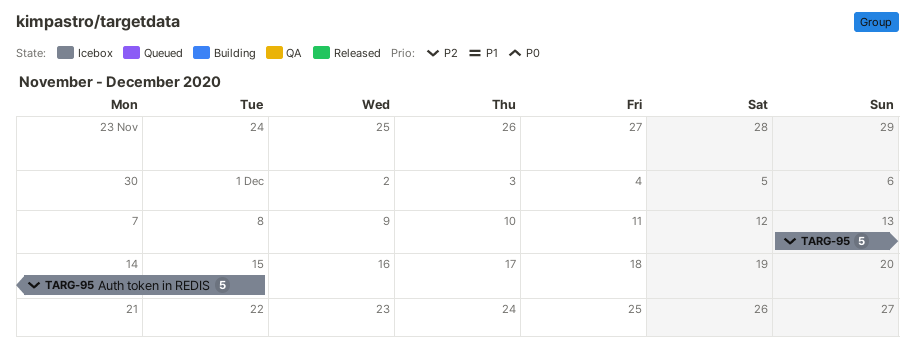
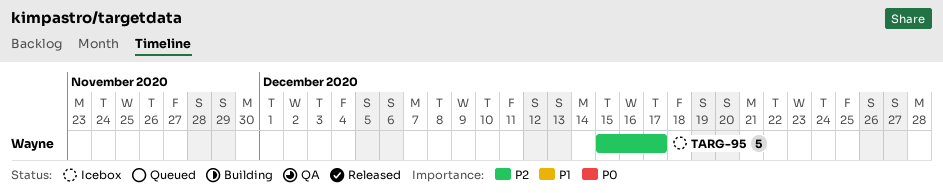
TARG-95, start: Dec 13 -> Dec 15
TARG-95, due: Dec 15 -> Dec 17

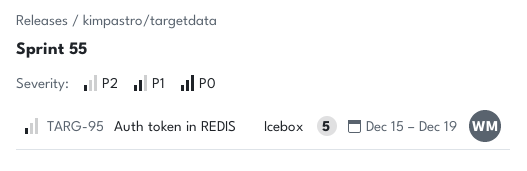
TARG-95, due: Dec 17 -> Dec 19

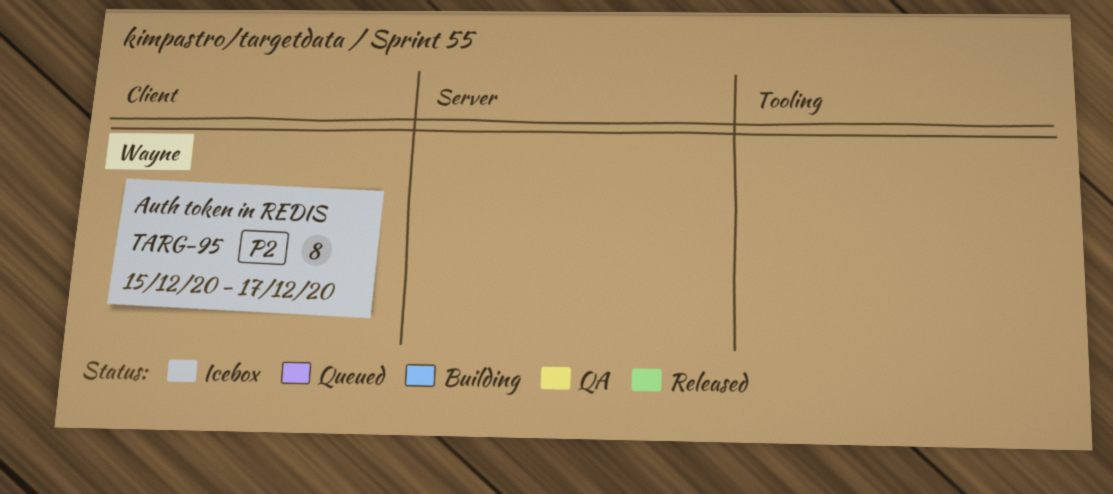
TARG-95, estimate: 5 -> 8
TARG-95, due: Dec 19 -> Dec 17

